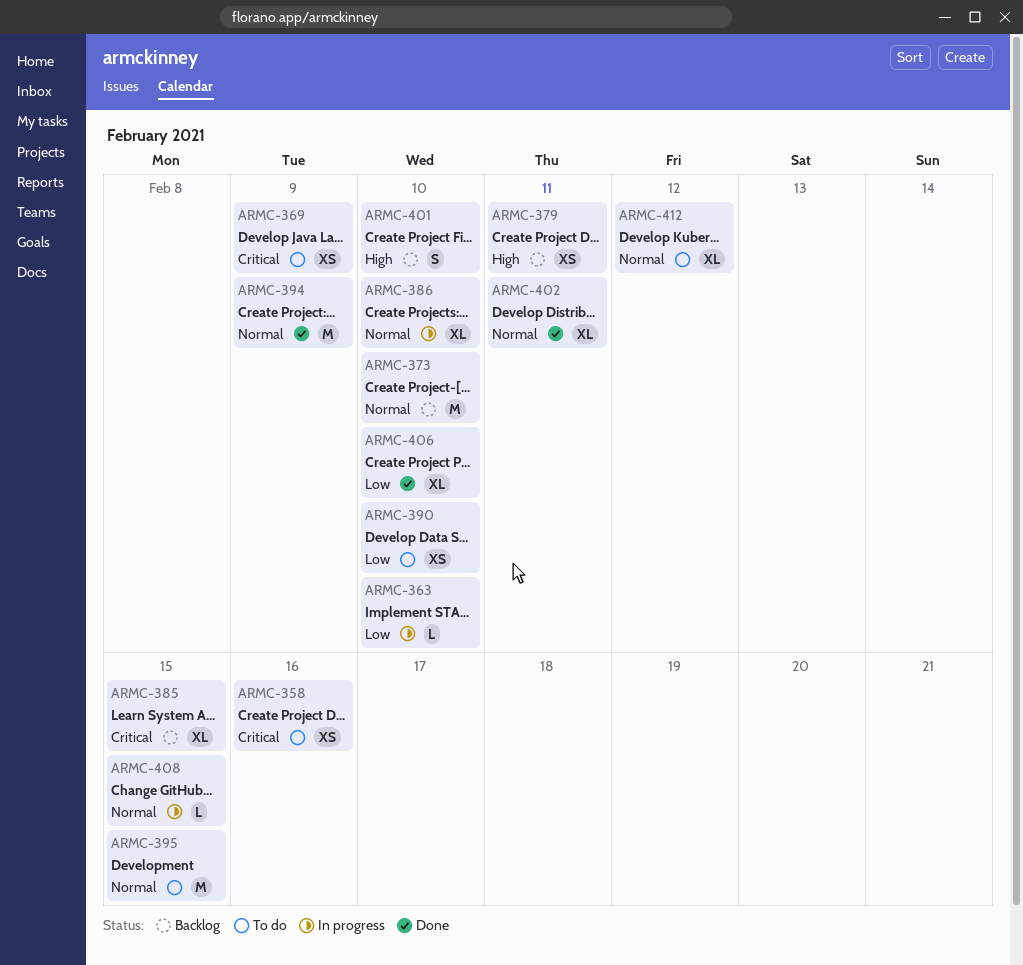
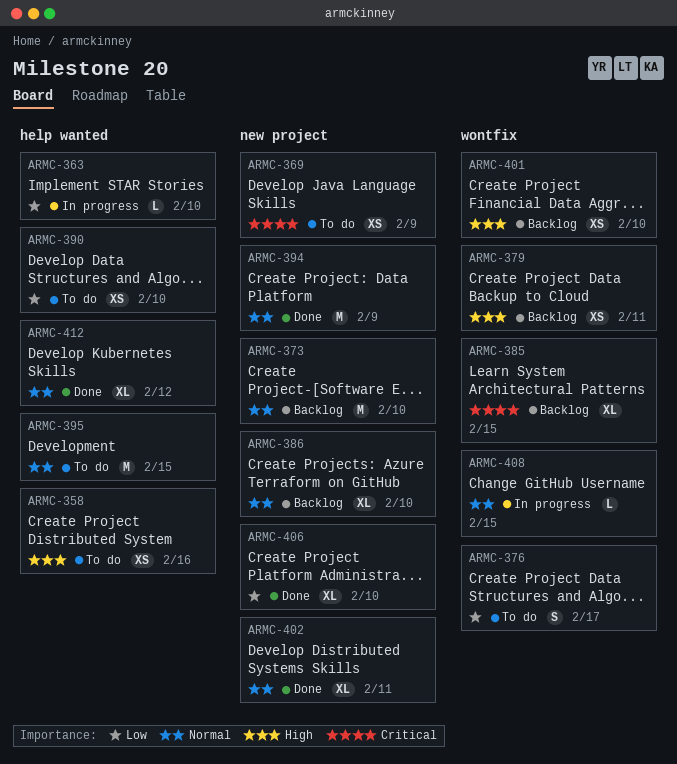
ARMC-358, priority: Critical -> High
ARMC-376: none -> present
ARMC-386, status: In progress -> Backlog
ARMC-401, estimate: S -> XS
ARMC-412, status: To do -> Done

